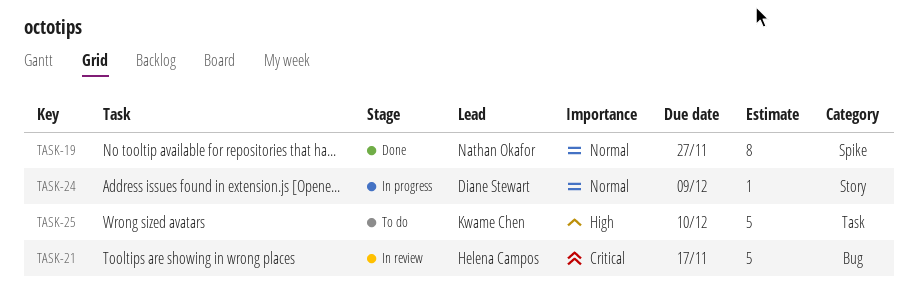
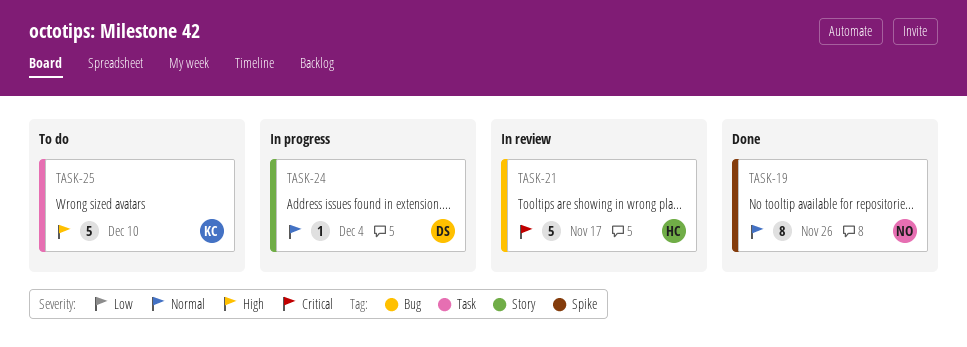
TASK-19, due: Nov 27 -> Nov 26
TASK-24, due: Dec 9 -> Dec 4

